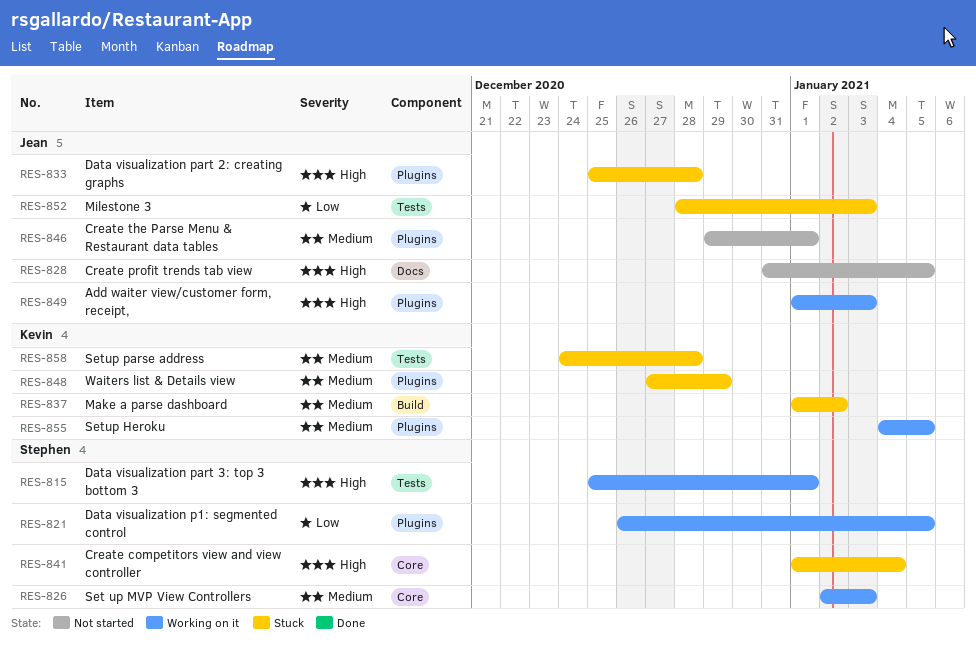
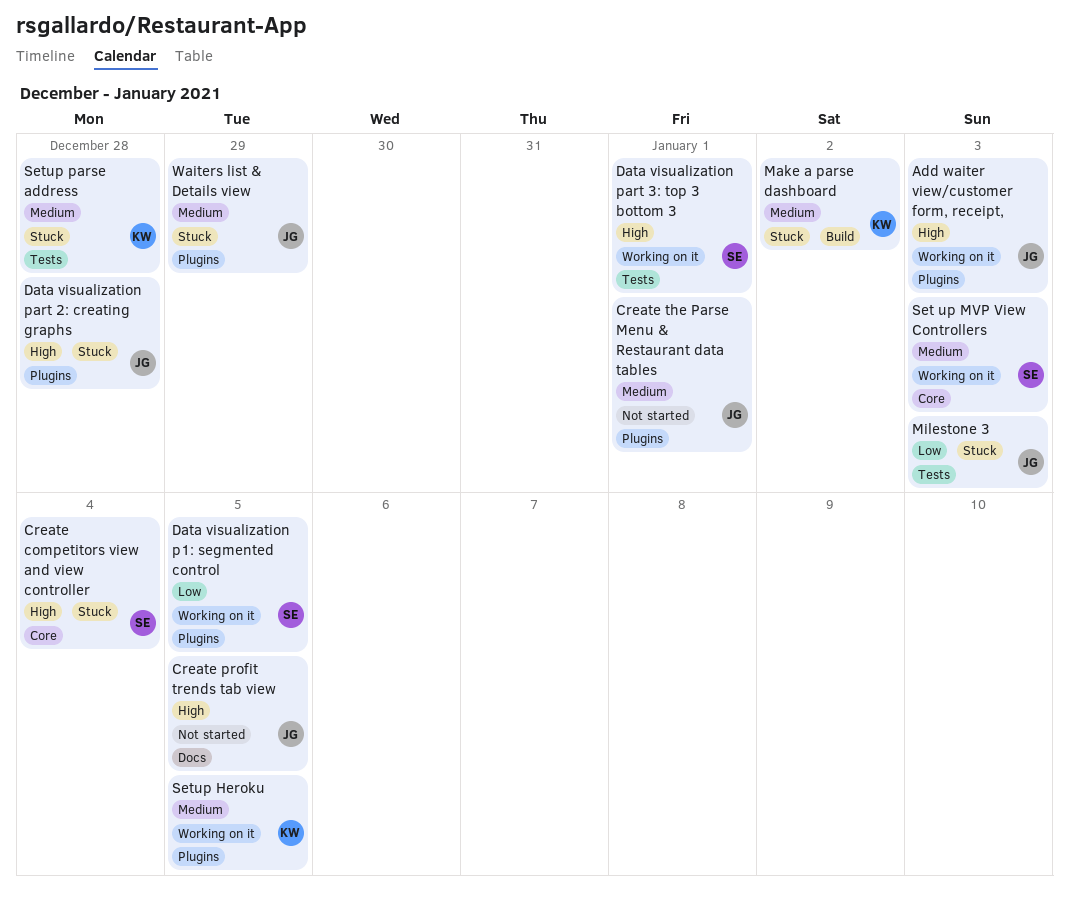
Waiters list & Details view, owner: Kevin -> Jean

